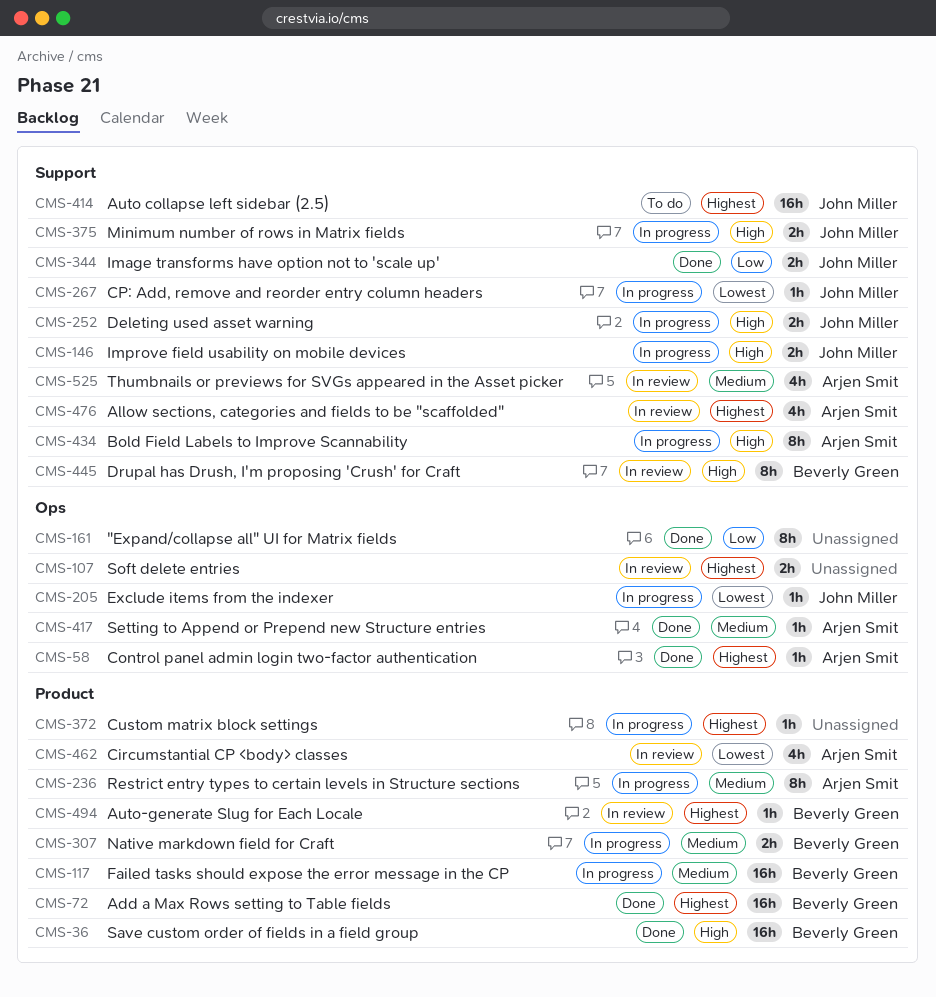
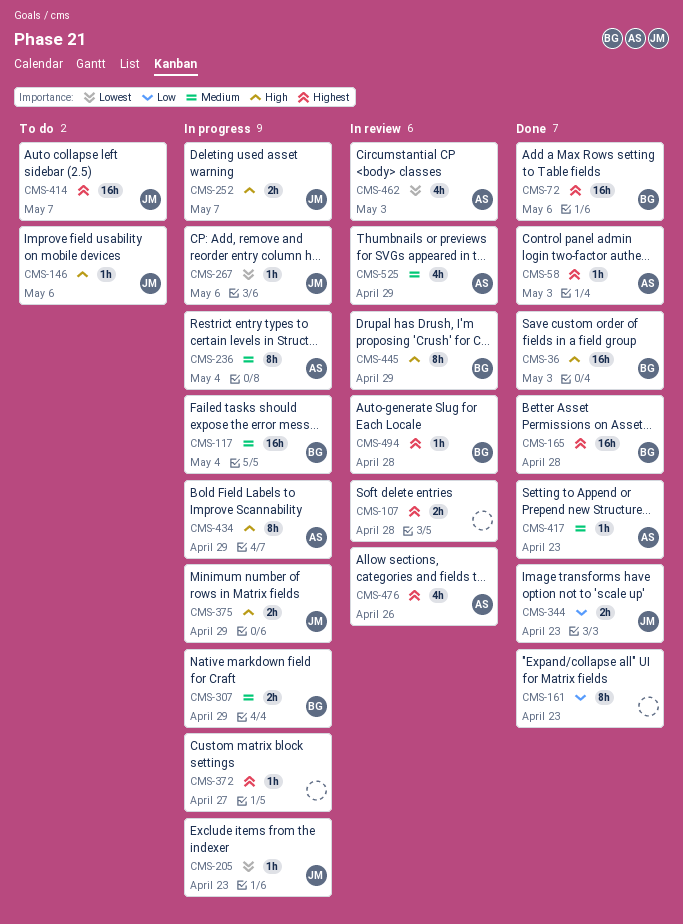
CMS-146, status: In progress -> To do
CMS-146, estimate: 2h -> 1h
CMS-165: none -> present

